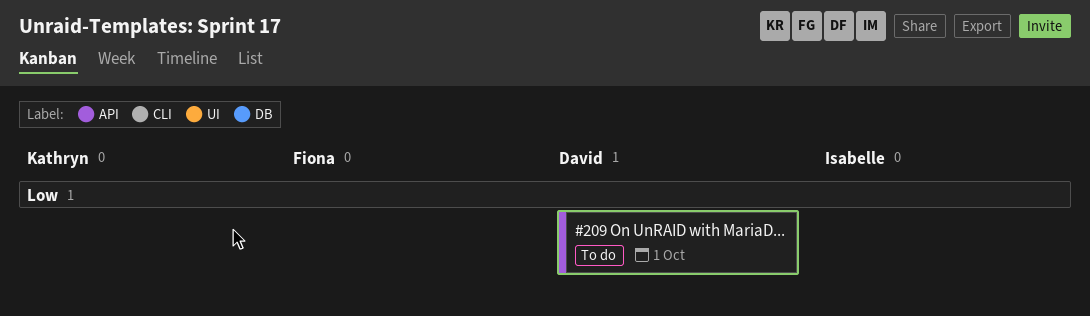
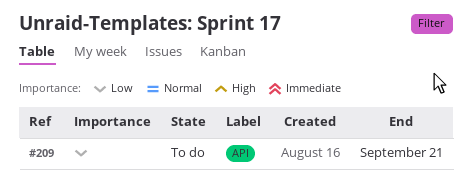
#209, due: Oct 1 -> Sep 21

